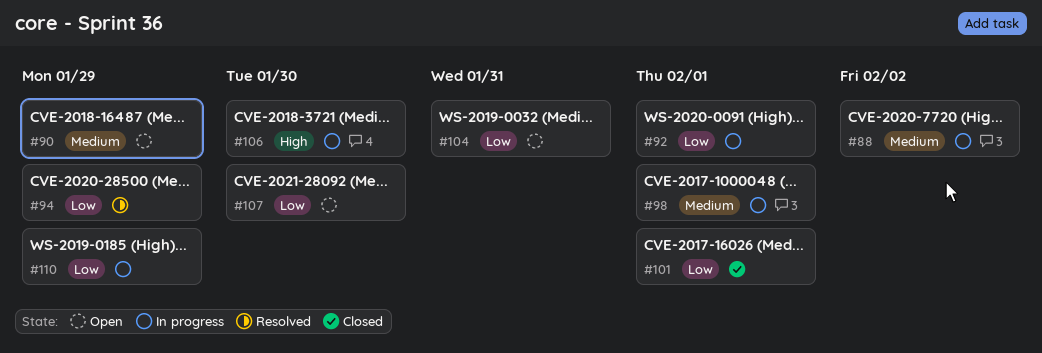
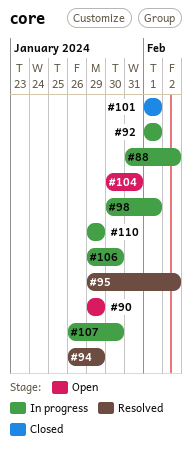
#95: none -> present
#107, status: Open -> In progress

